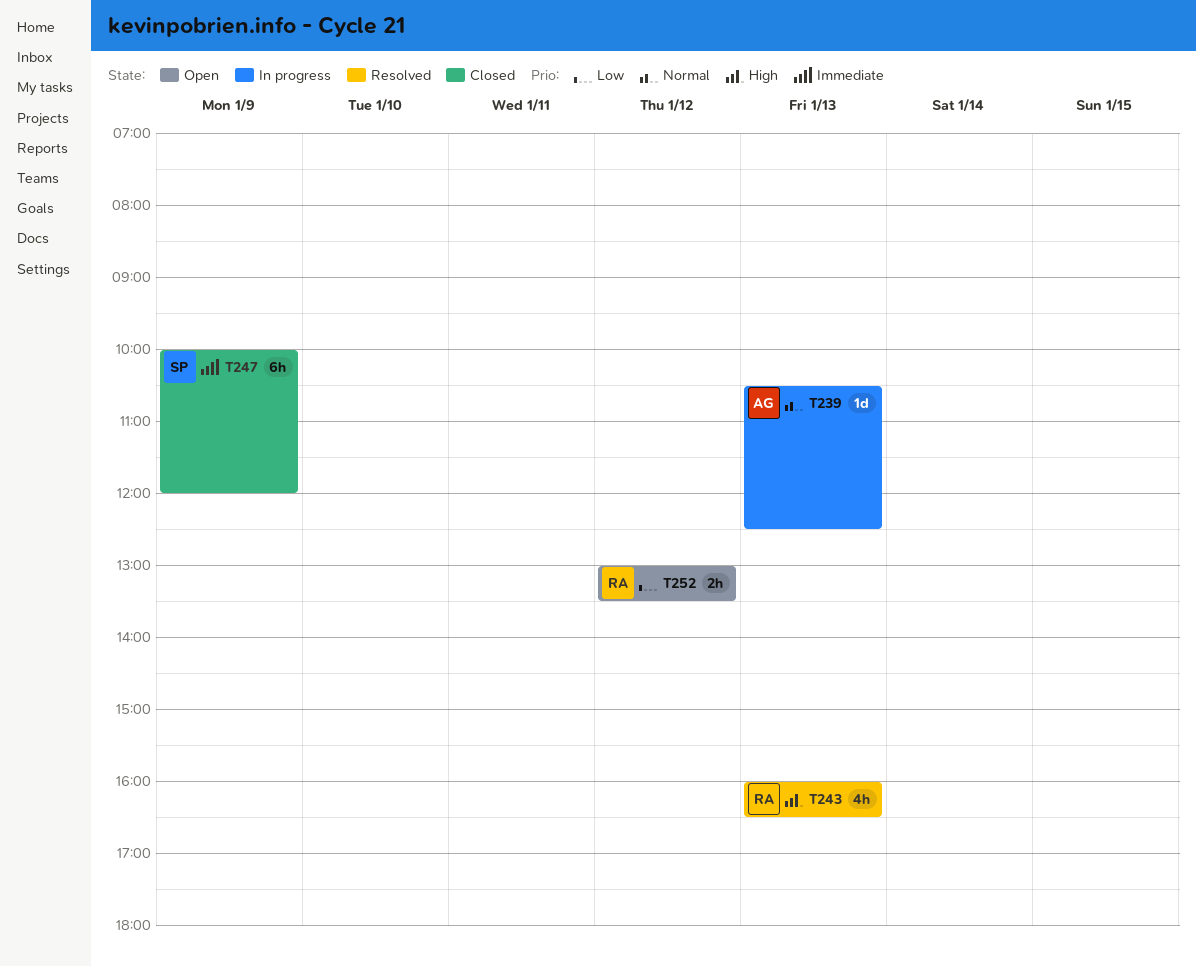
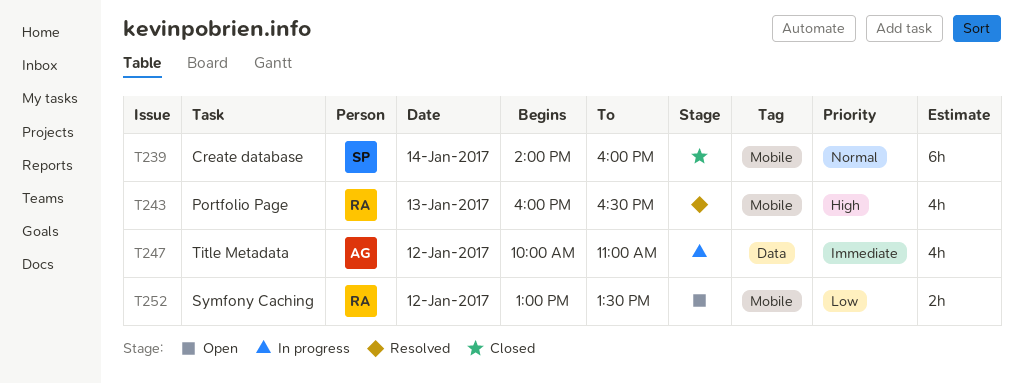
T239, status: In progress -> Closed
T239, owner: AG -> SP
T239, estimate: 1d -> 6h
T239, day: Jan 13 -> Jan 14
T239, begins: 10:30 -> 14:00
T239, ends: 12:30 -> 16:00
T247, status: Closed -> In progress
T247, owner: SP -> AG
T247, estimate: 6h -> 4h
T247, day: Jan 9 -> Jan 12
T247, ends: 12:00 -> 11:00

